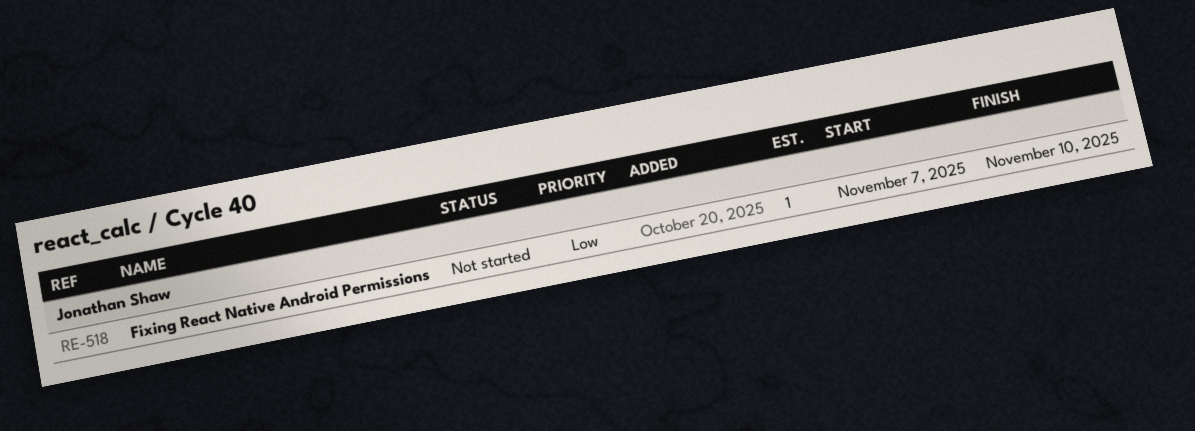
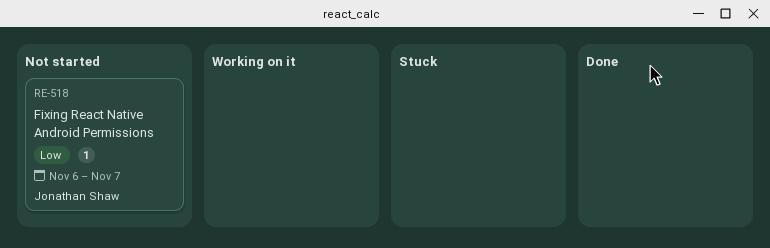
RE-518, start: Nov 7 -> Nov 6
RE-518, due: Nov 10 -> Nov 7

